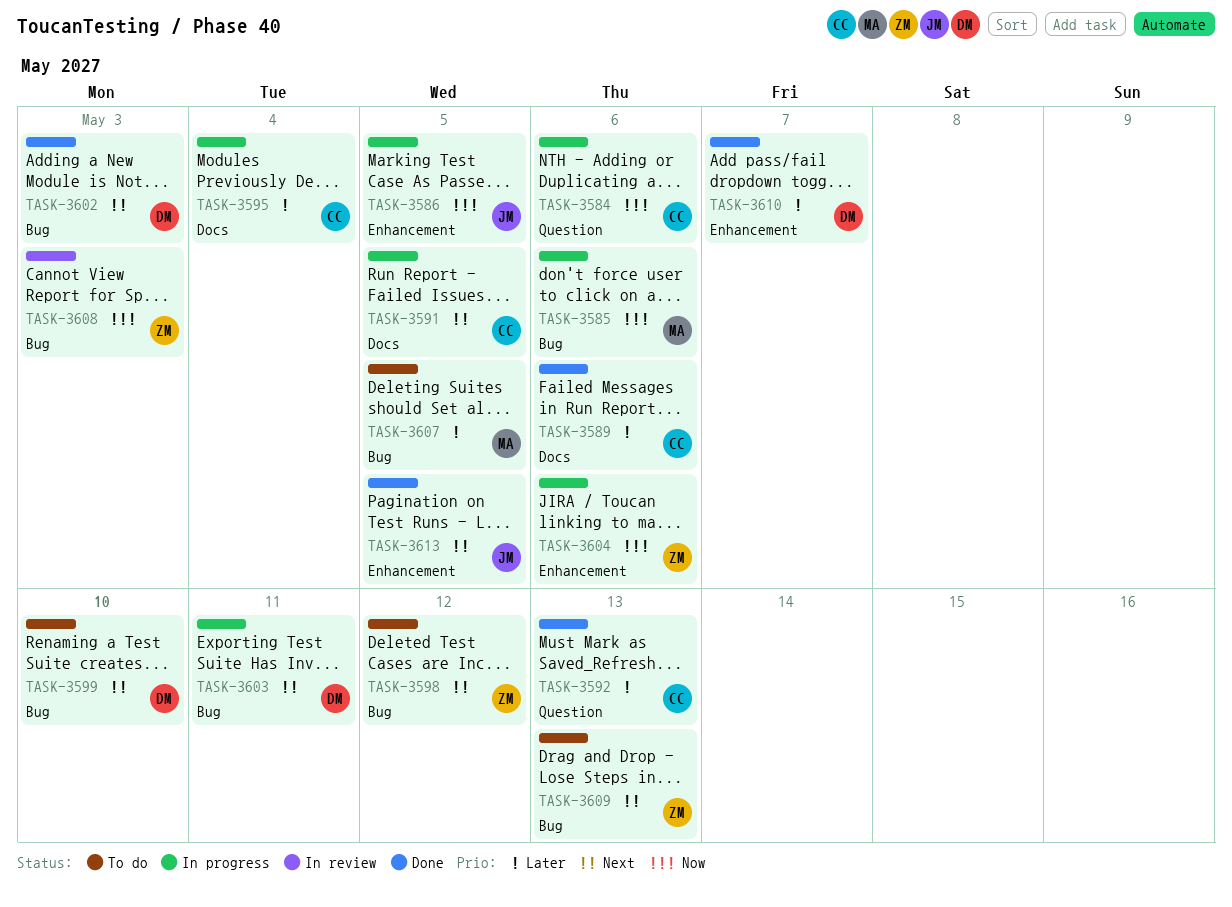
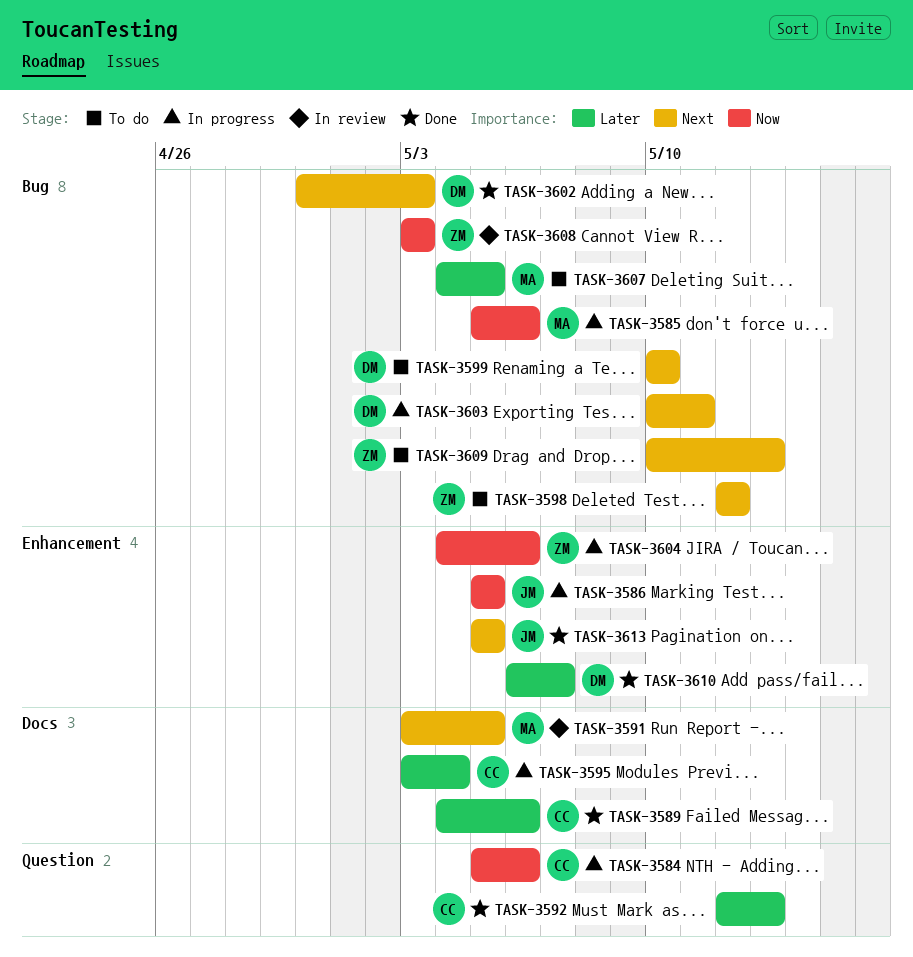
TASK-3591, status: In progress -> In review
TASK-3591, owner: CC -> MA

